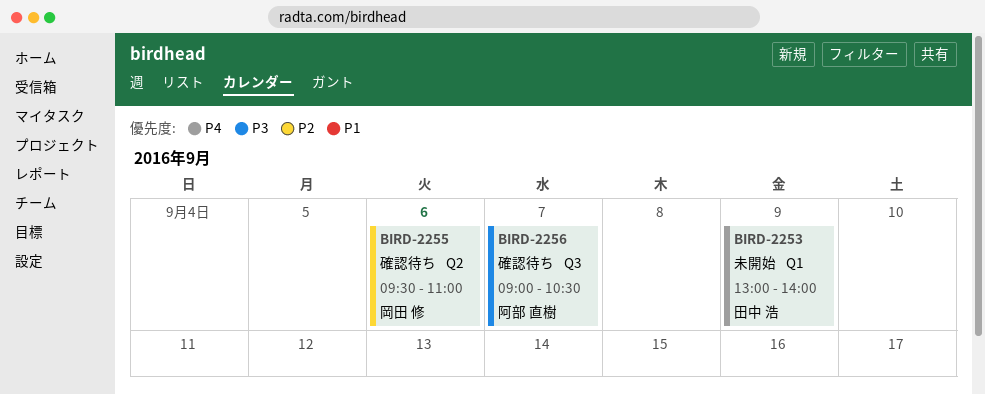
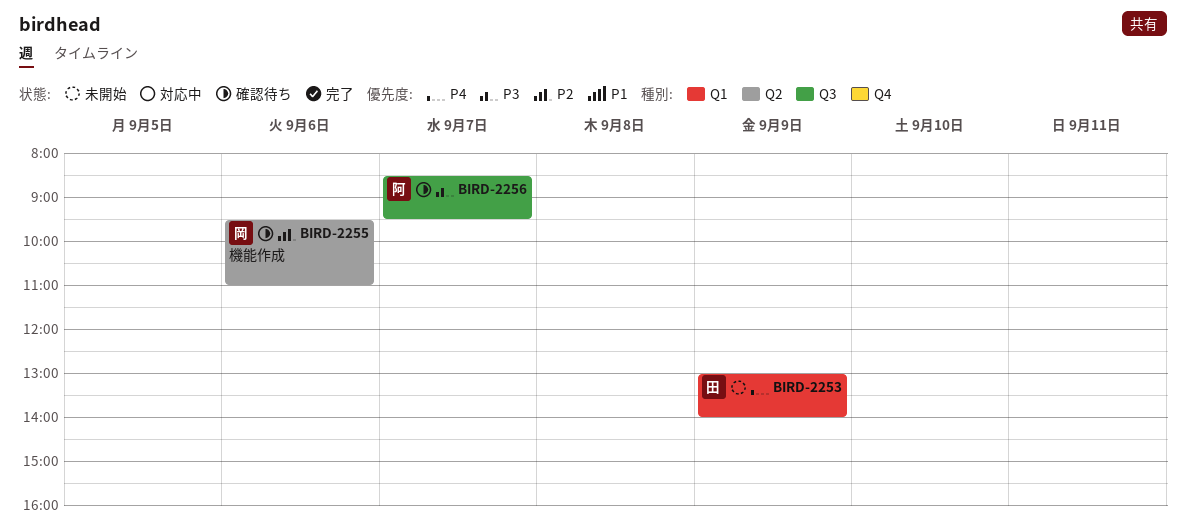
BIRD-2256, begins: 09:00 -> 08:30
BIRD-2256, ends: 10:30 -> 09:30

